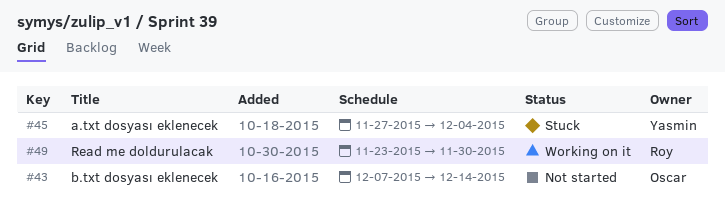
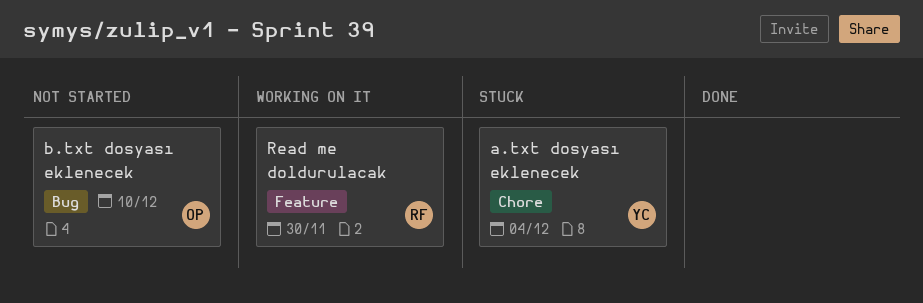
b.txt dosyası eklenecek, due: Dec 14 -> Dec 10

